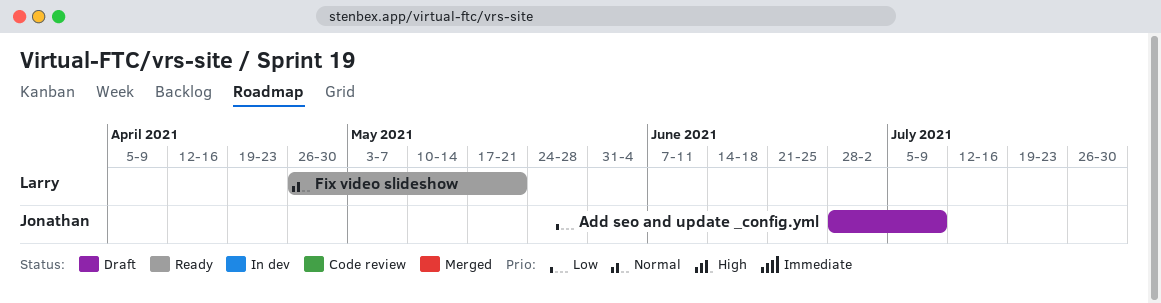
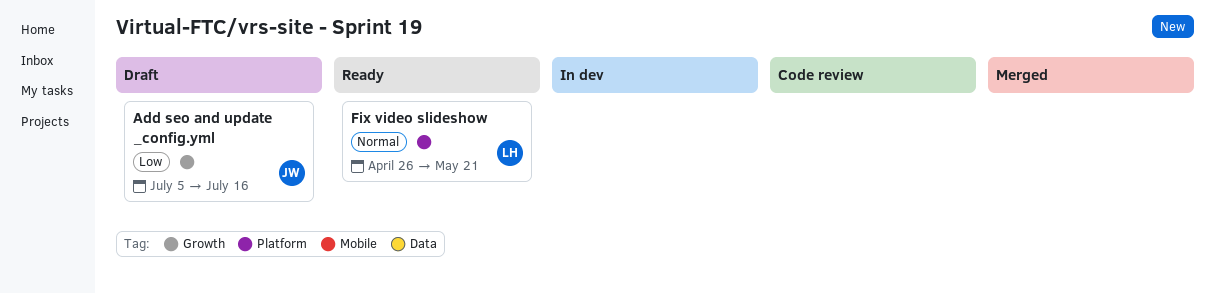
Add seo and update _config.yml, start: Jun 28 -> Jul 5
Add seo and update _config.yml, due: Jul 9 -> Jul 16

